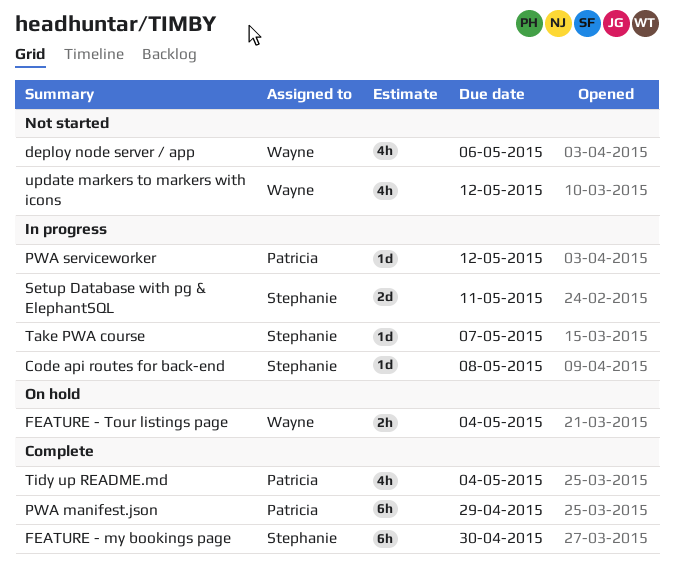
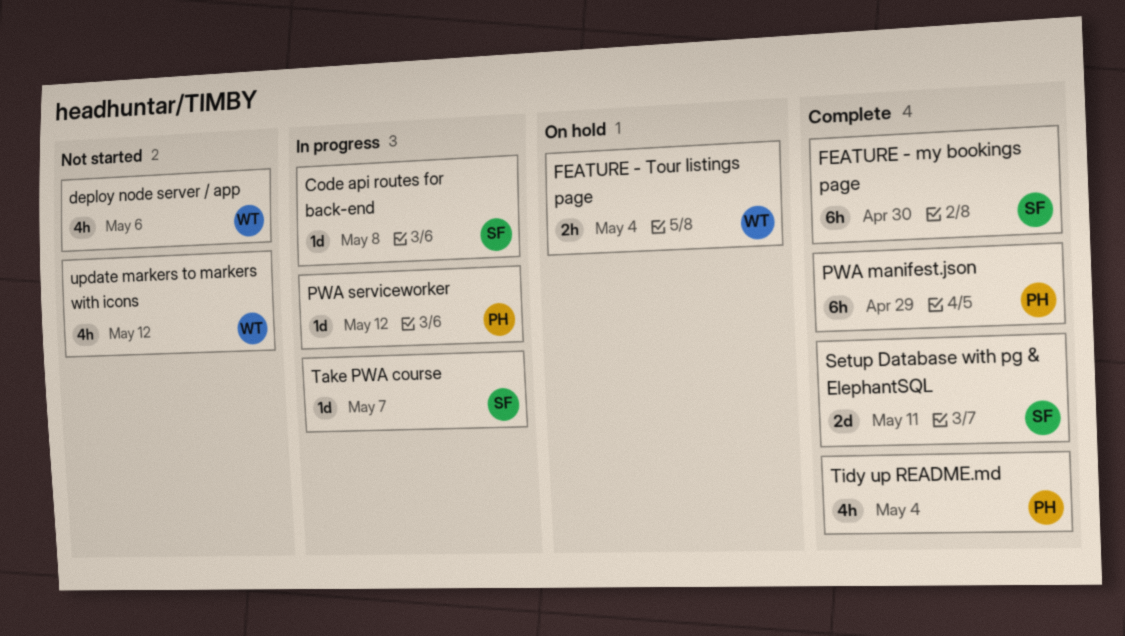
Setup Database with pg & ElephantSQL, status: In progress -> Complete

